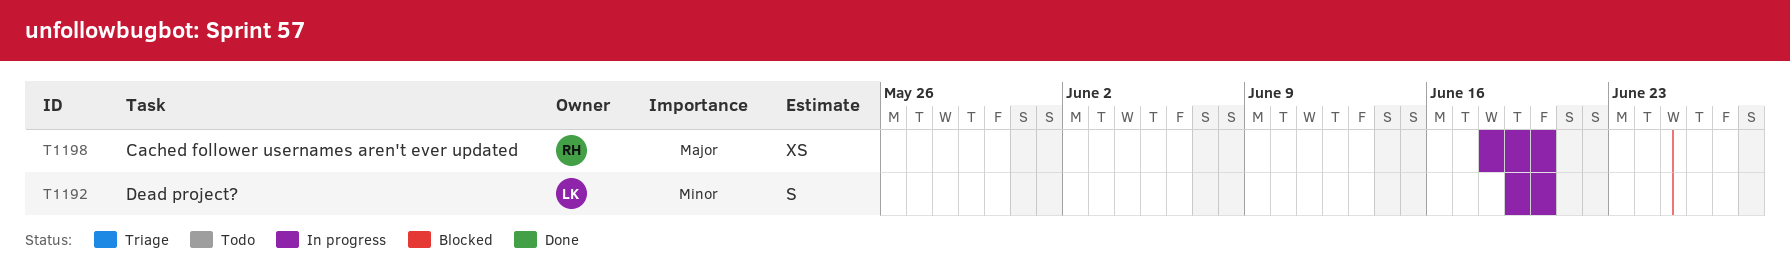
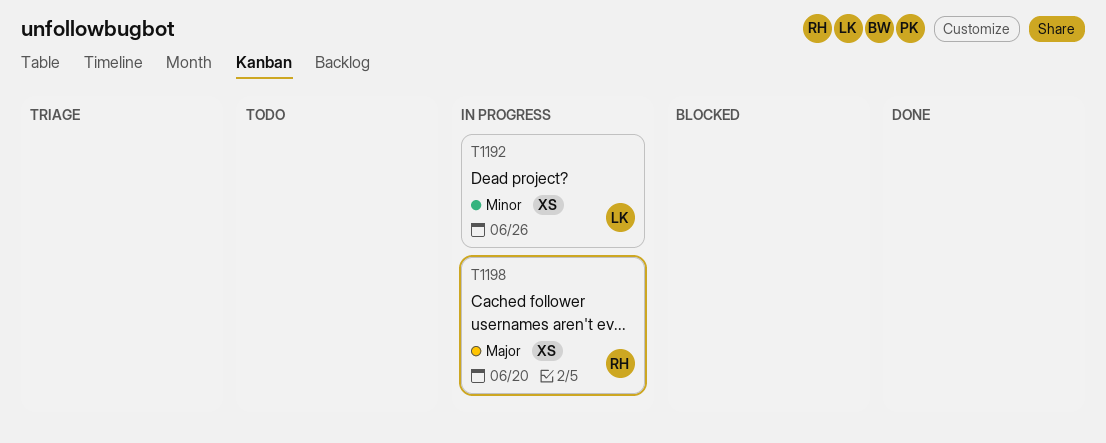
T1192, estimate: S -> XS
T1192, due: Jun 20 -> Jun 26

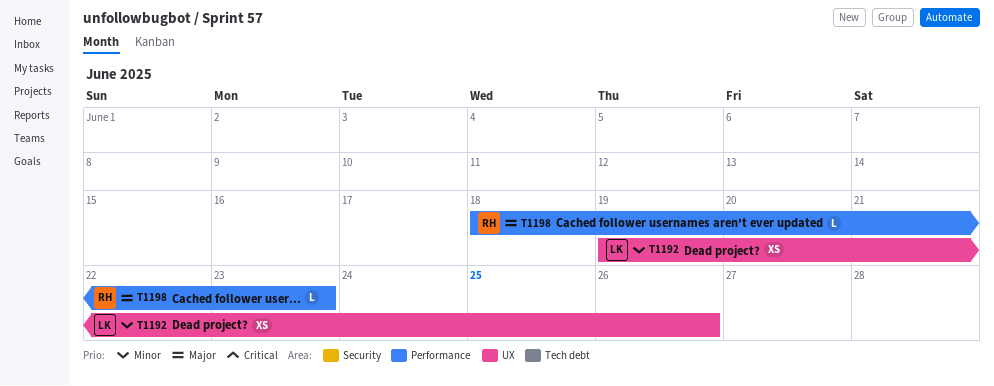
T1198, estimate: XS -> L
T1198, due: Jun 20 -> Jun 23

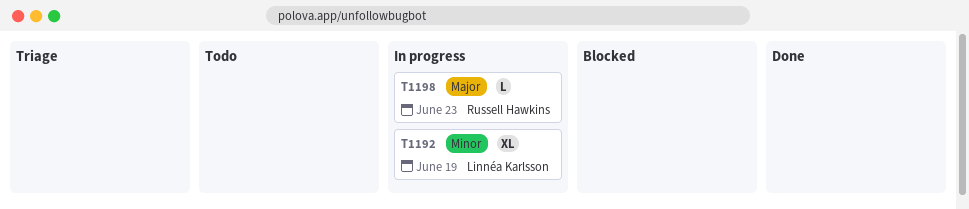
T1192, estimate: XS -> XL
T1192, due: Jun 26 -> Jun 19

